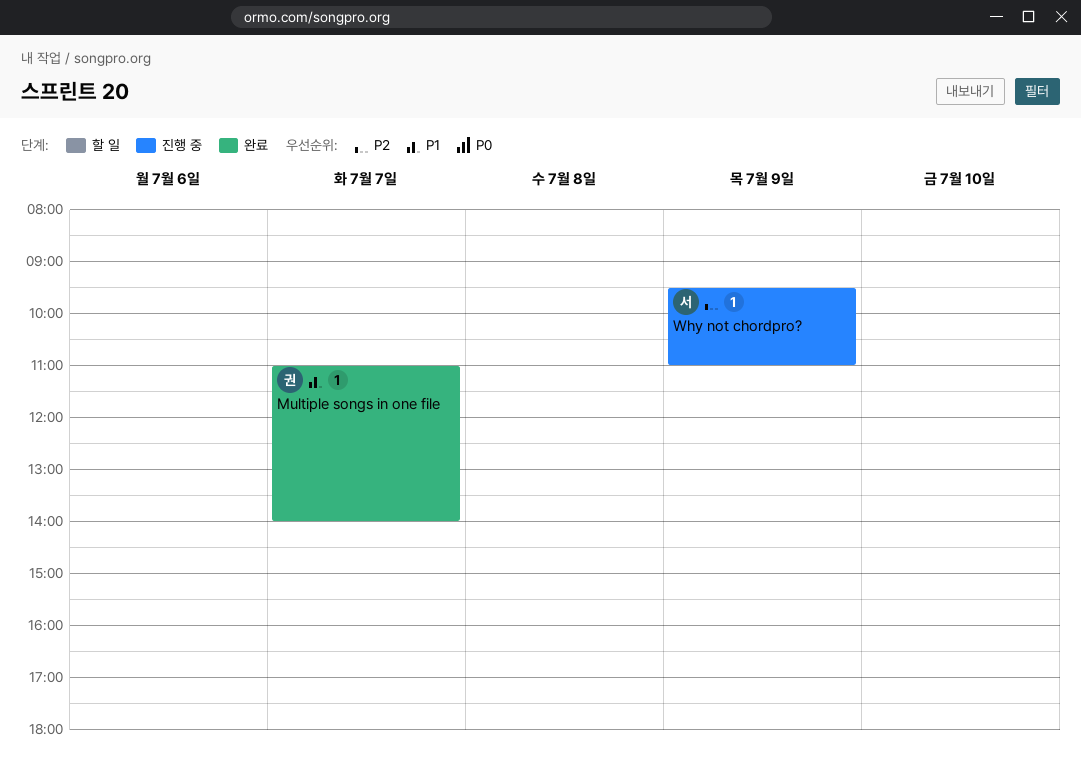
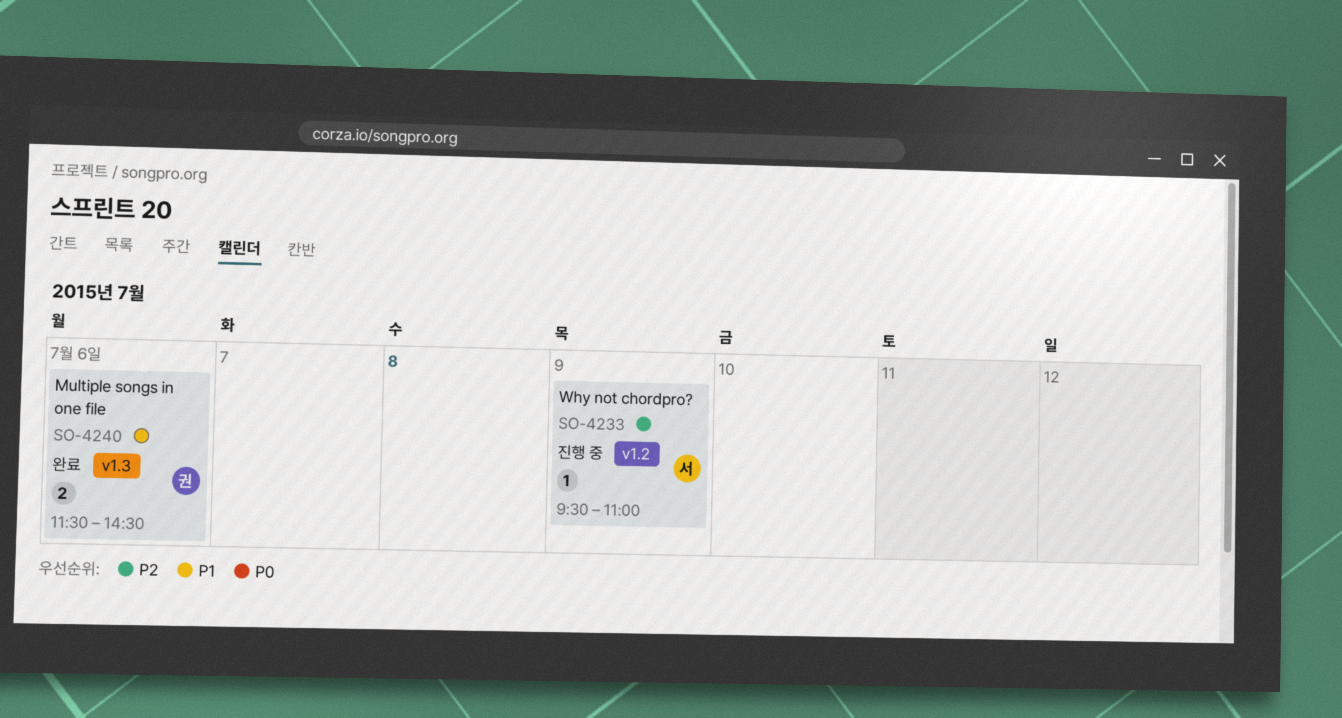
Multiple songs in one file, estimate: 1 -> 2
Multiple songs in one file, day: Jul 7 -> Jul 6
Multiple songs in one file, begins: 11:00 -> 11:30
Multiple songs in one file, ends: 14:00 -> 14:30

